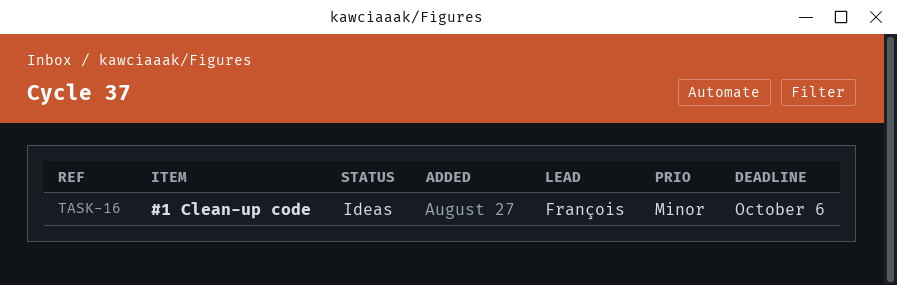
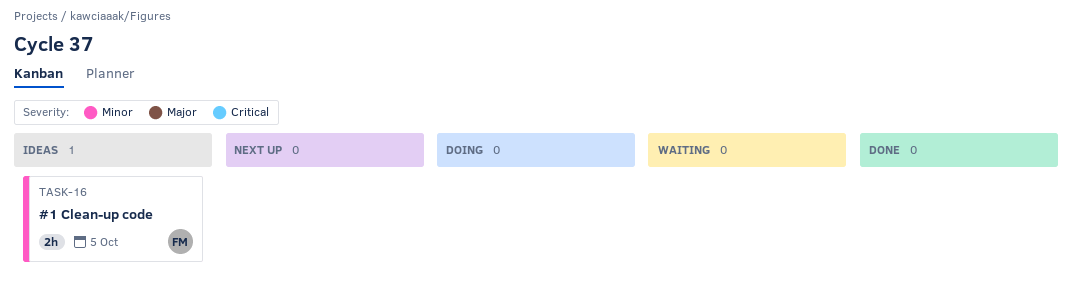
TASK-16, due: Oct 6 -> Oct 5

